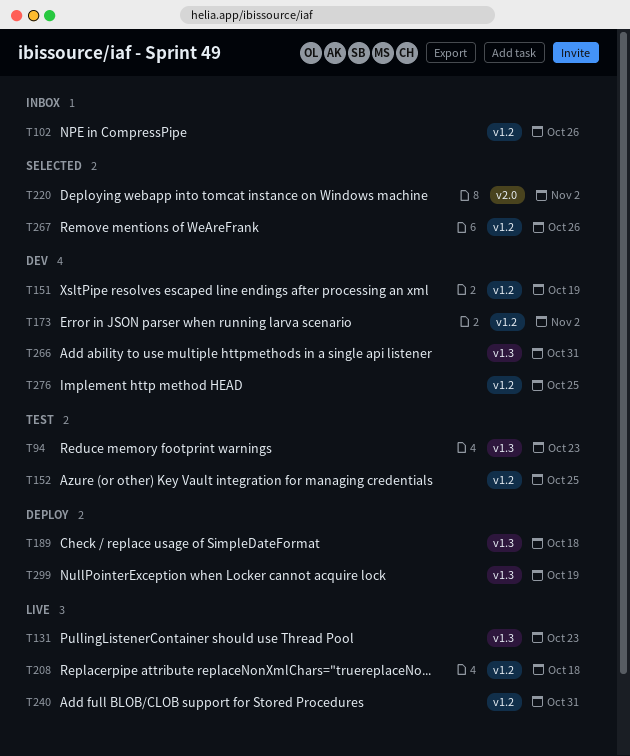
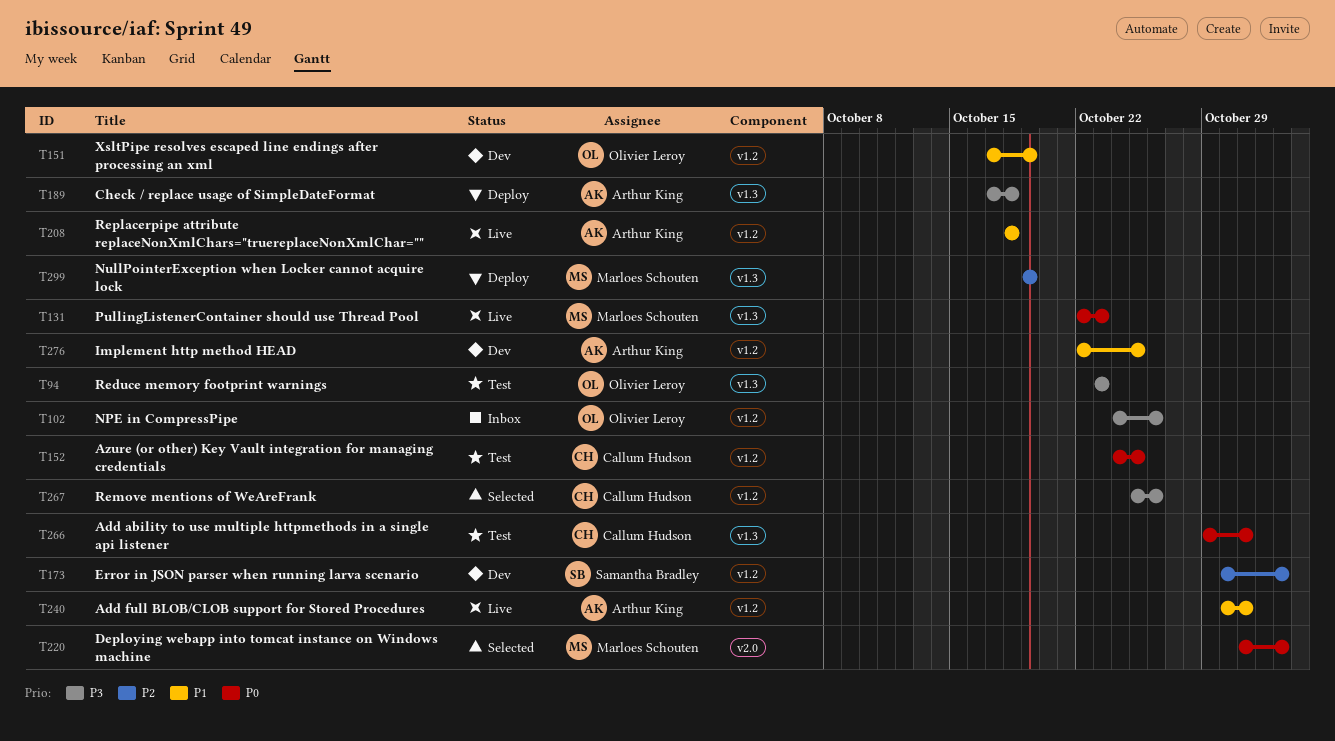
T266, status: Dev -> Test

